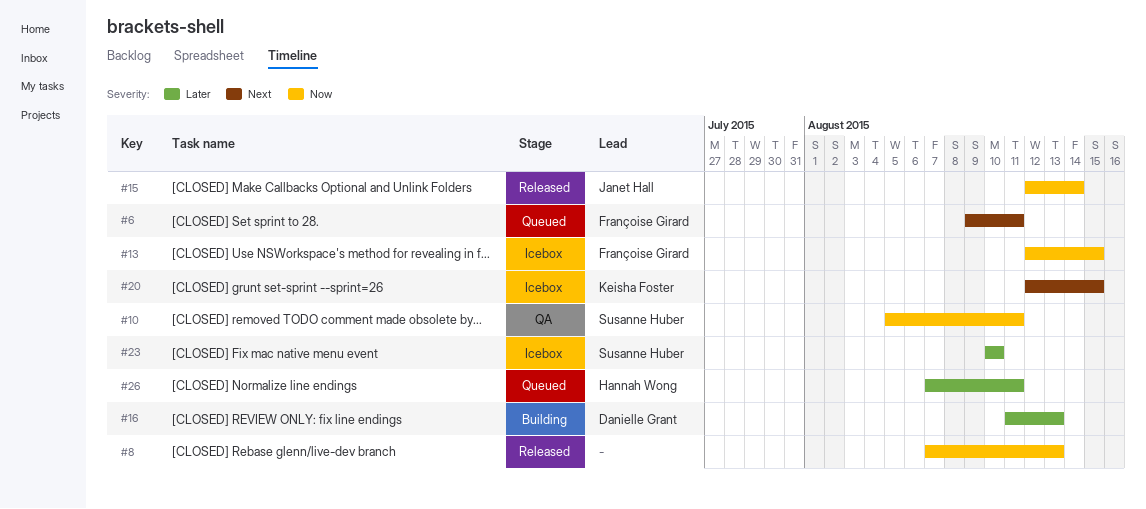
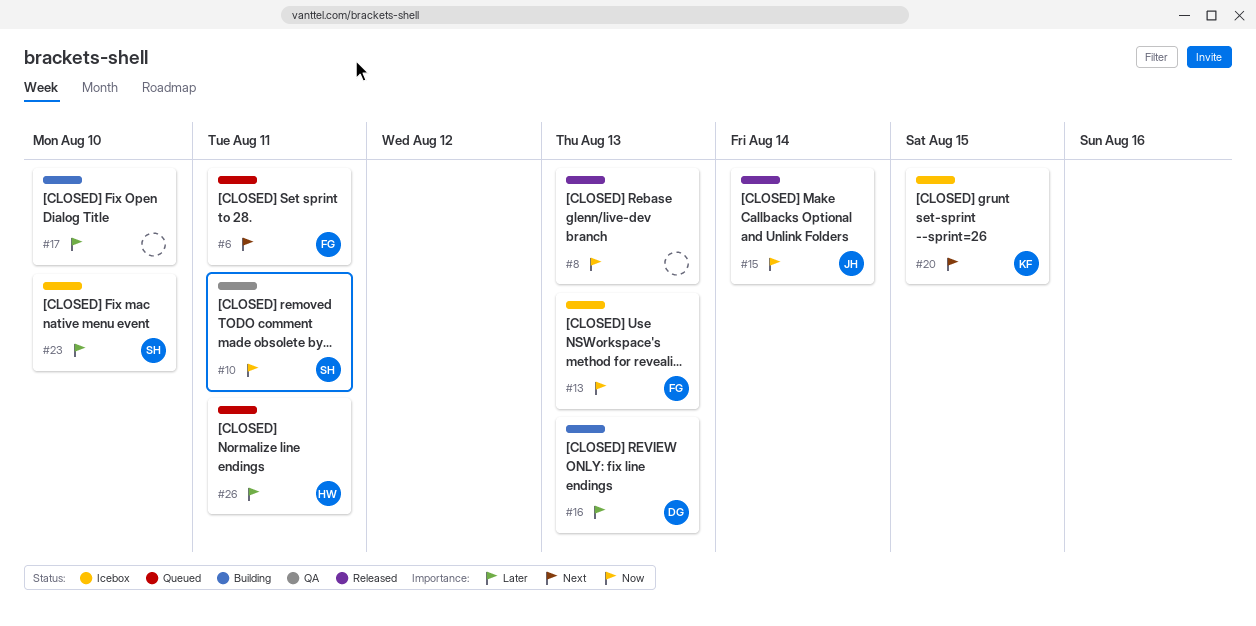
#13, due: Aug 15 -> Aug 13
#17: none -> present

